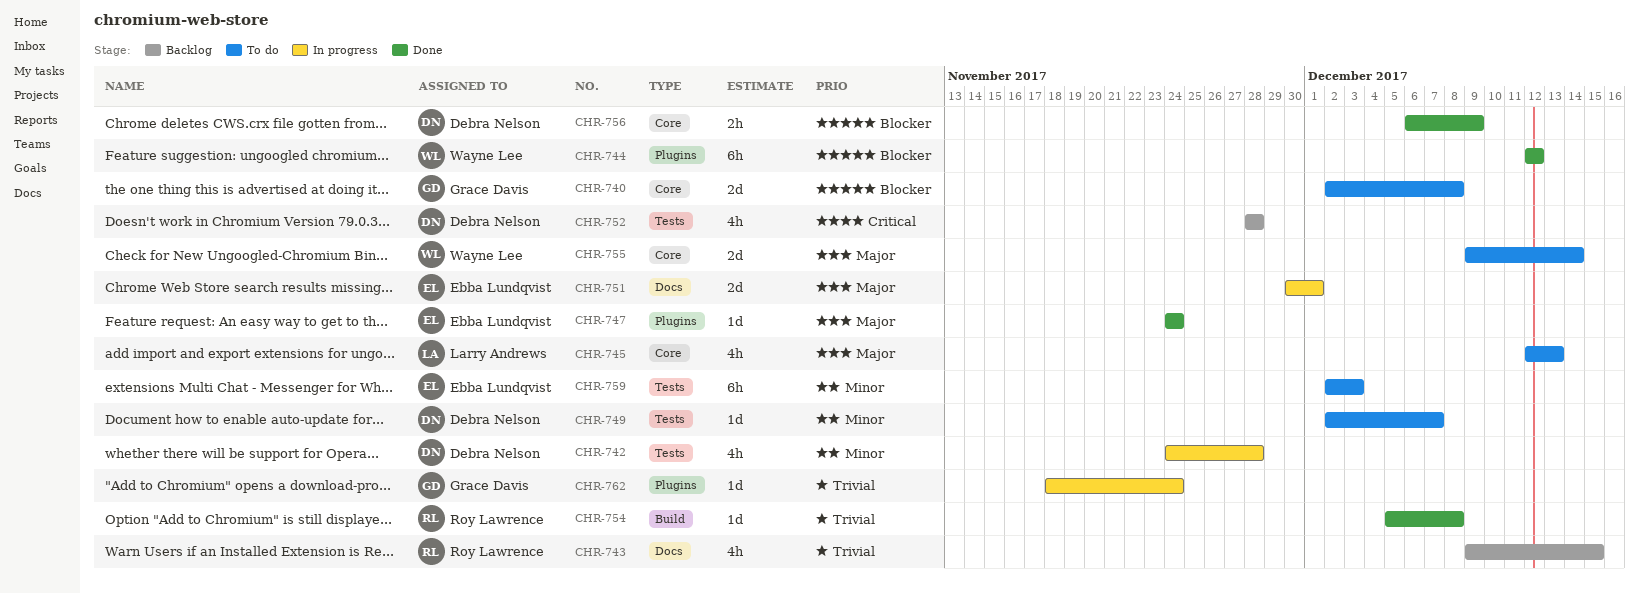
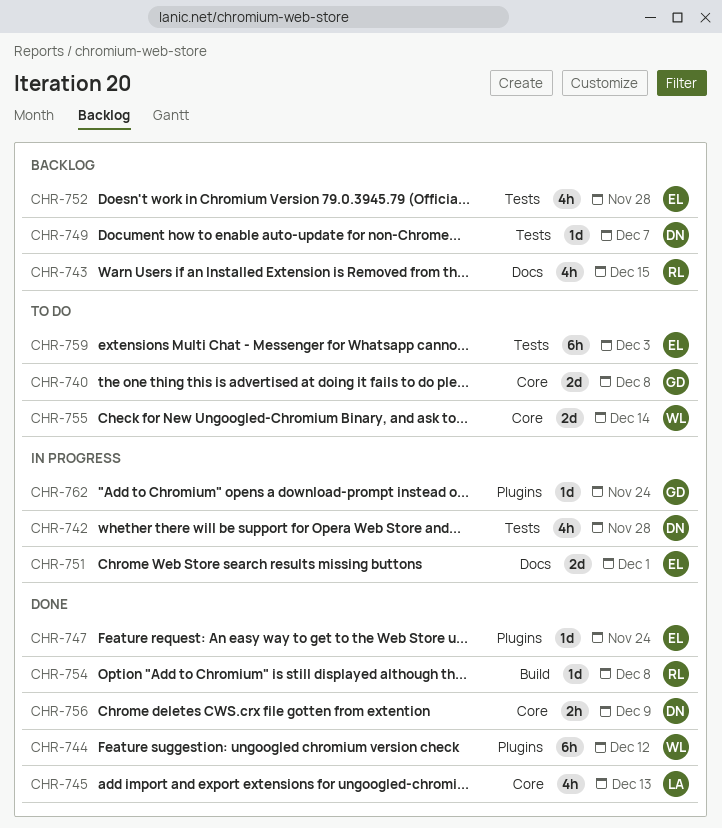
CHR-745, status: To do -> Done
CHR-749, status: To do -> Backlog
CHR-752, owner: Debra Nelson -> Ebba Lundqvist

